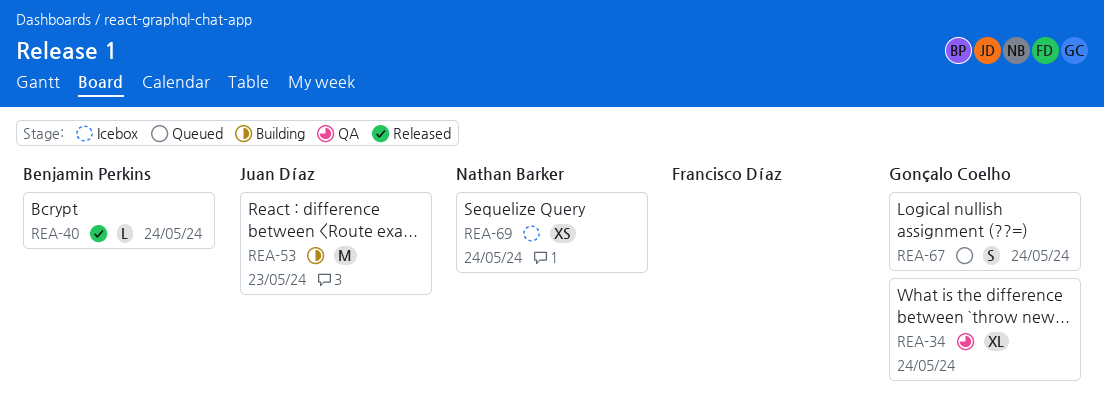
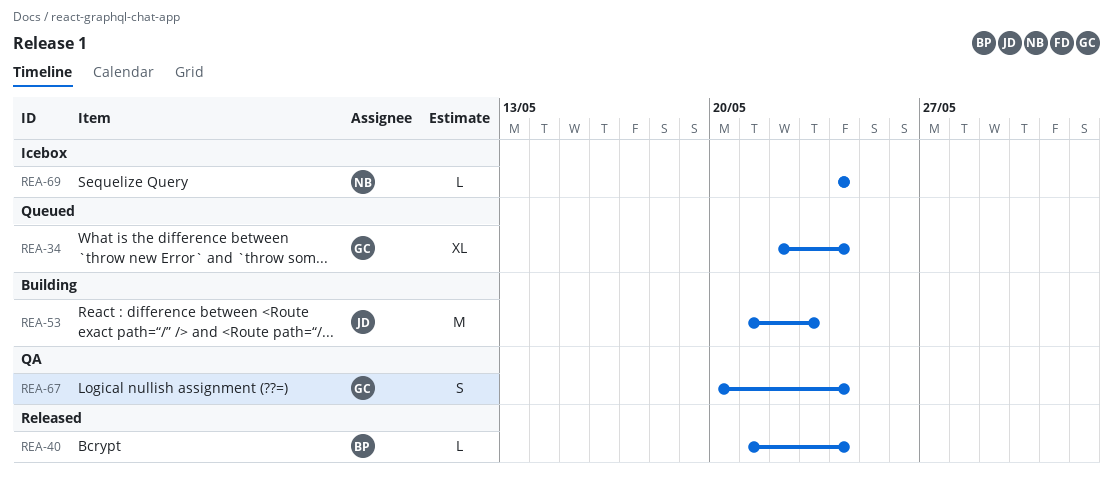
REA-34, status: QA -> Queued
REA-67, status: Queued -> QA
REA-69, estimate: XS -> L

